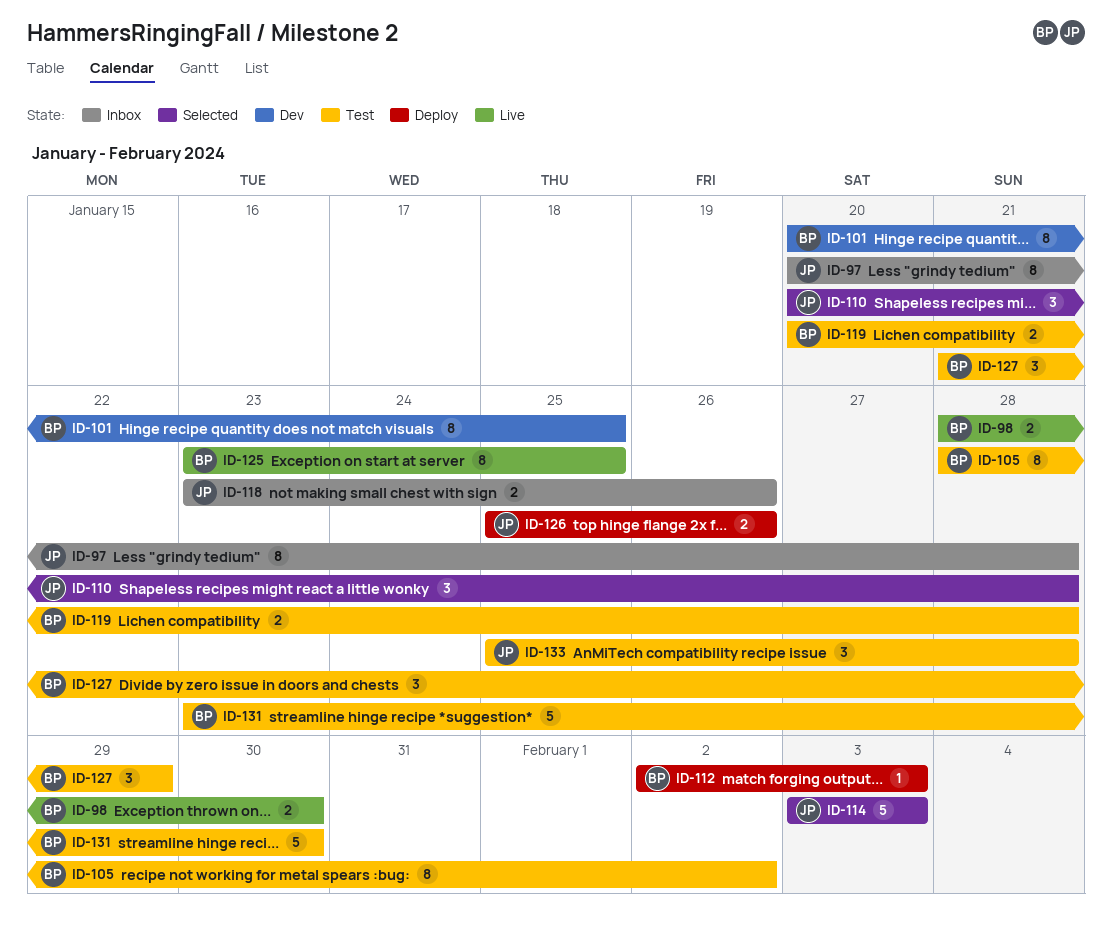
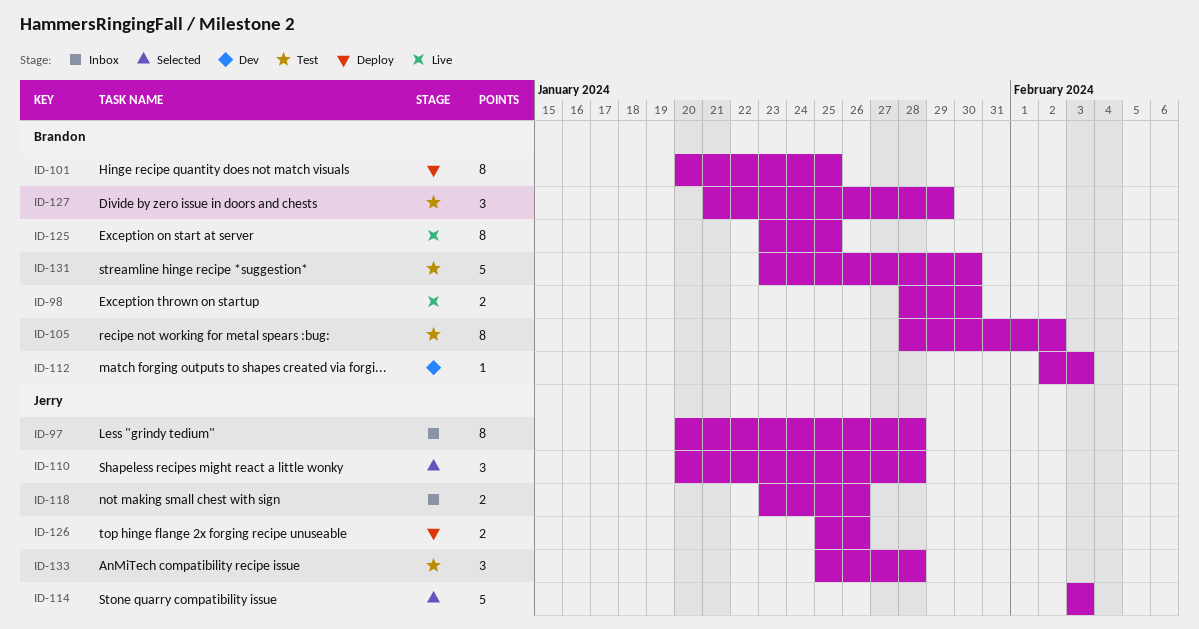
ID-101, status: Dev -> Deploy
ID-112, status: Deploy -> Dev
ID-119: present -> none

